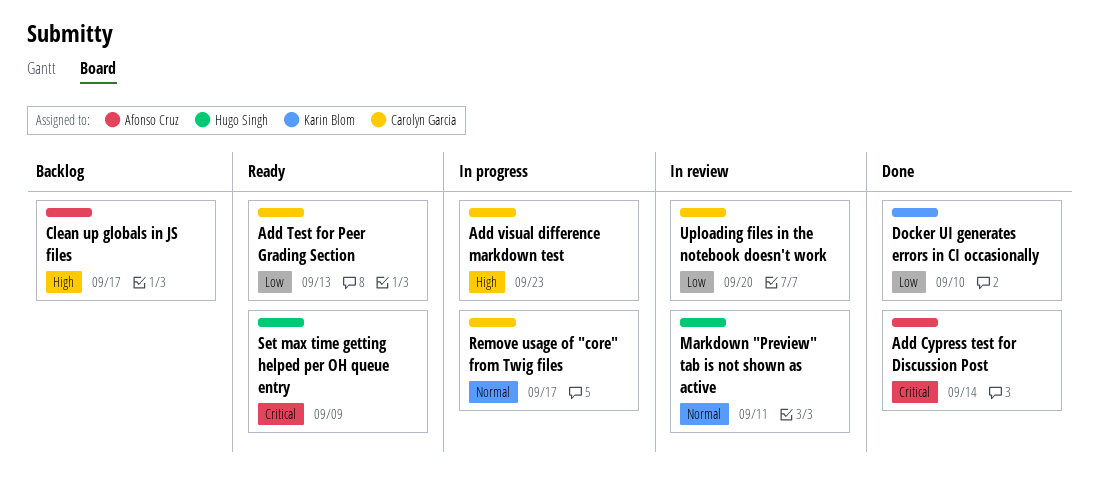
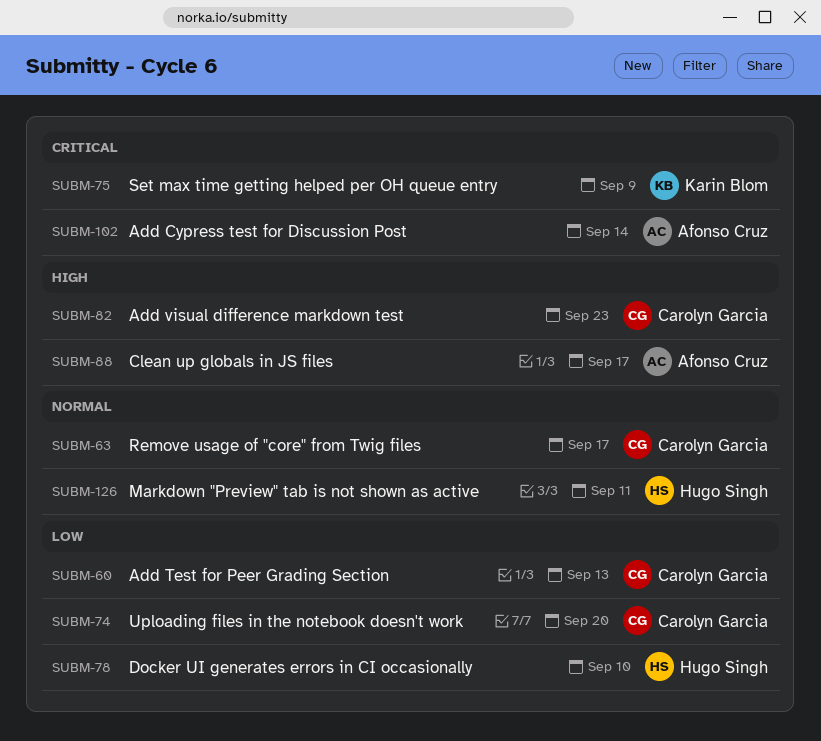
Docker UI generates errors in CI occasionally, owner: Karin Blom -> Hugo Singh
Set max time getting helped per OH queue entry, owner: Hugo Singh -> Karin Blom

